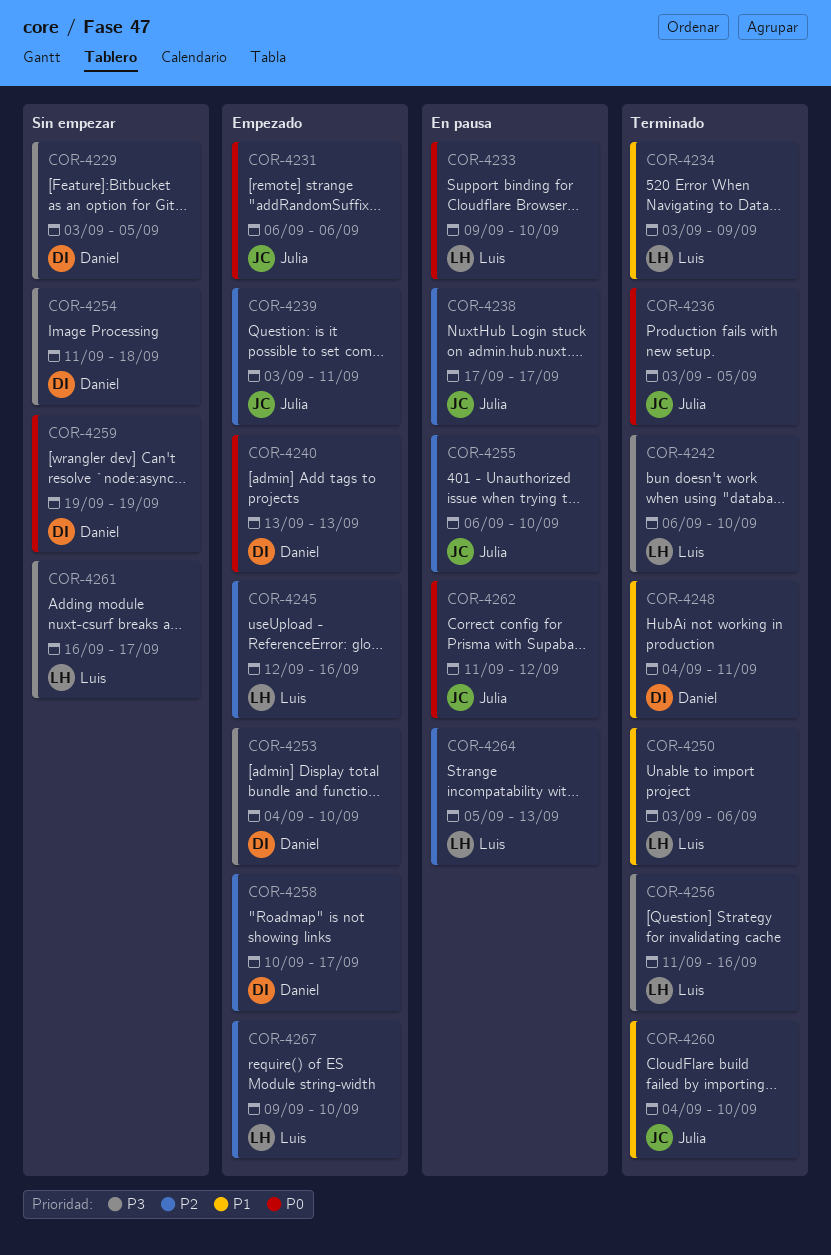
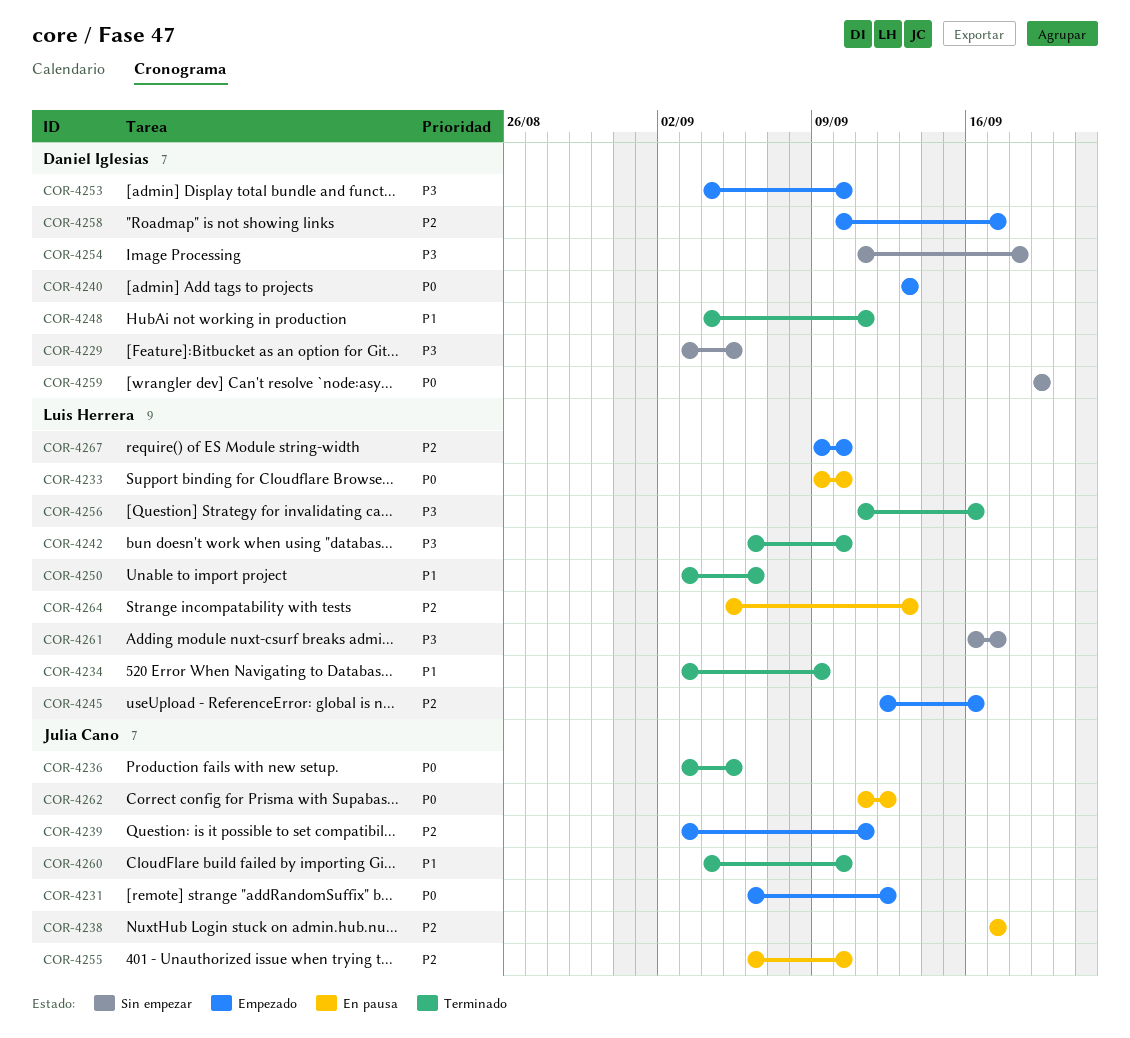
COR-4231, due: Sep 6 -> Sep 12

